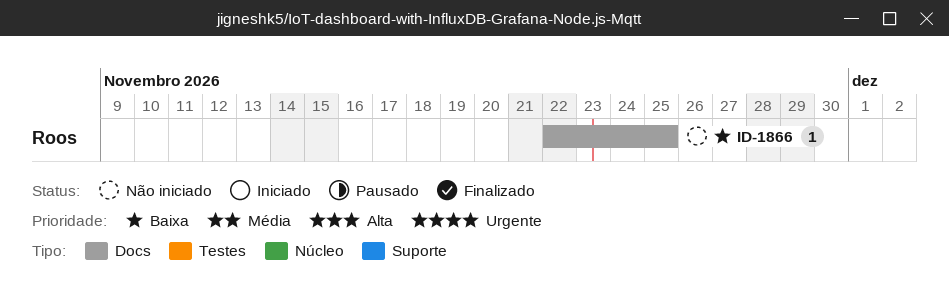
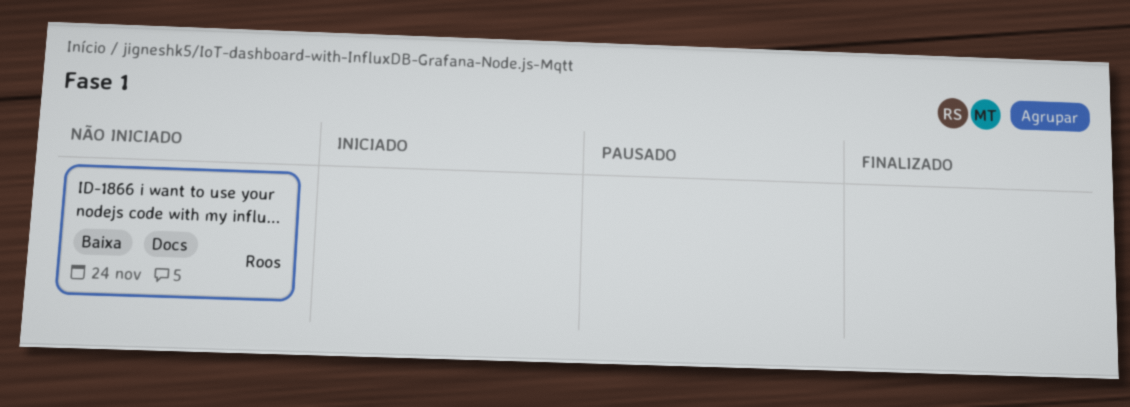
ID-1866, due: Nov 25 -> Nov 24

